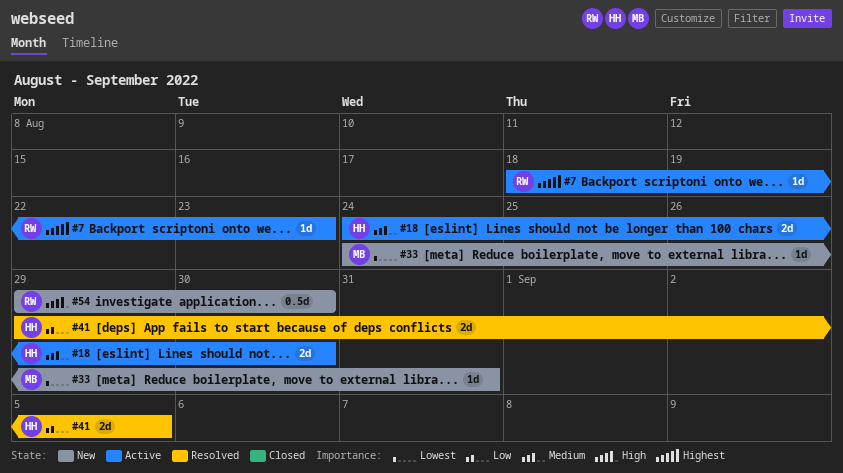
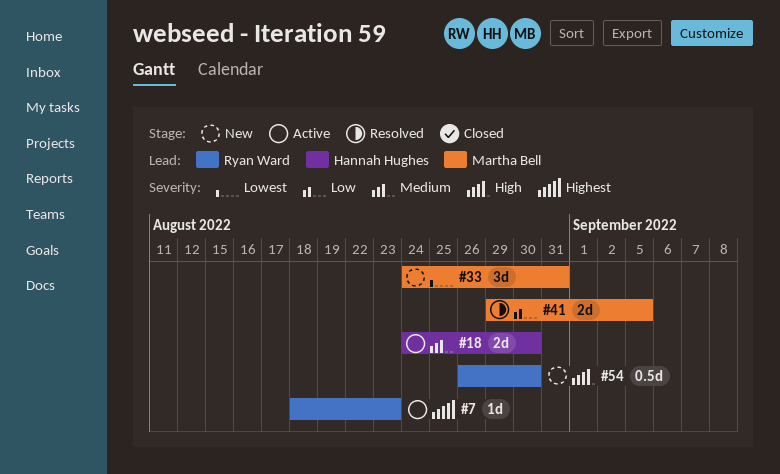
#33, estimate: 1d -> 3d
#41, owner: Hannah Hughes -> Martha Bell
#54, start: Aug 29 -> Aug 26

